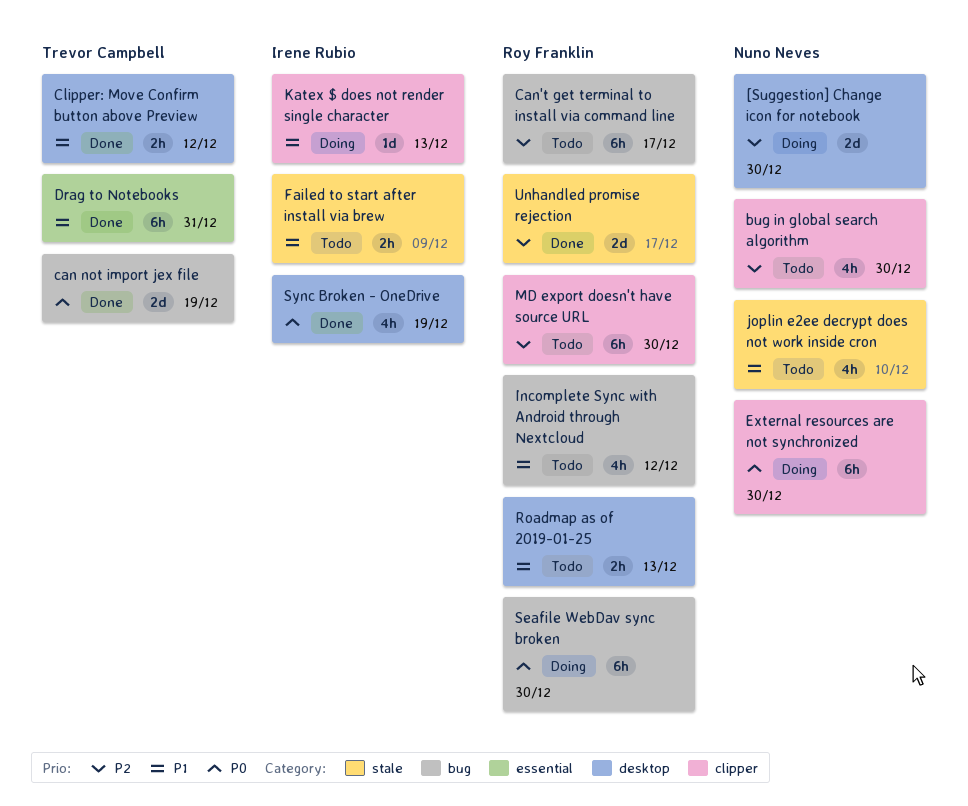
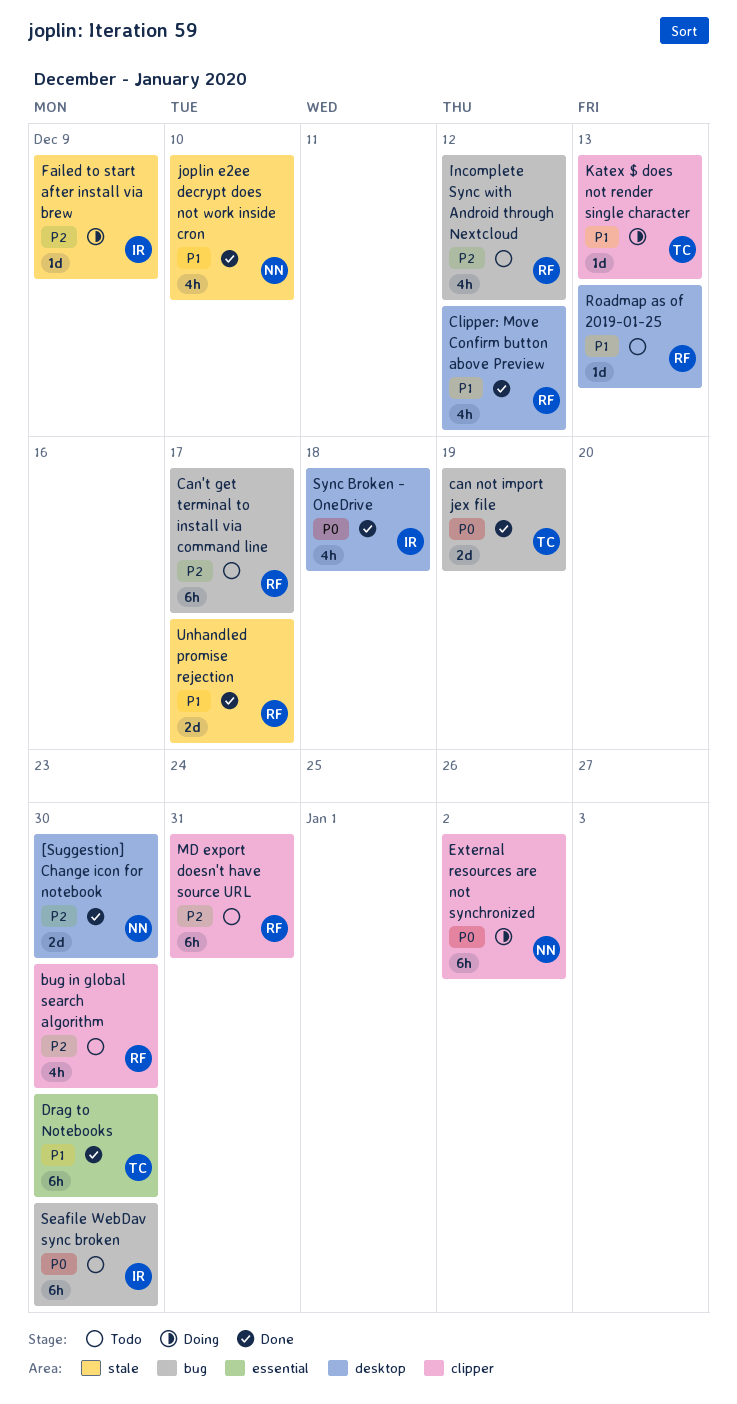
[Suggestion] Change icon for notebook, status: Doing -> Done
bug in global search algorithm, owner: Nuno Neves -> Roy Franklin
Clipper: Move Confirm button above Preview, owner: Trevor Campbell -> Roy Franklin
Clipper: Move Confirm button above Preview, estimate: 2h -> 4h
Drag to Notebooks, due: Dec 31 -> Dec 30
External resources are not synchronized, due: Dec 30 -> Jan 2
Failed to start after install via brew, status: Todo -> Doing
Failed to start after install via brew, priority: P1 -> P2
Failed to start after install via brew, estimate: 2h -> 1d
Incomplete Sync with Android through Nextcloud, priority: P1 -> P2
joplin e2ee decrypt does not work inside cron, status: Todo -> Done
Katex $ does not render single character, owner: Irene Rubio -> Trevor Campbell
MD export doesn't have source URL, due: Dec 30 -> Dec 31
Roadmap as of 2019-01-25, estimate: 2h -> 1d
Seafile WebDav sync broken, status: Doing -> Todo
Seafile WebDav sync broken, owner: Roy Franklin -> Irene Rubio
Sync Broken - OneDrive, due: Dec 19 -> Dec 18
Unhandled promise rejection, priority: P2 -> P1

